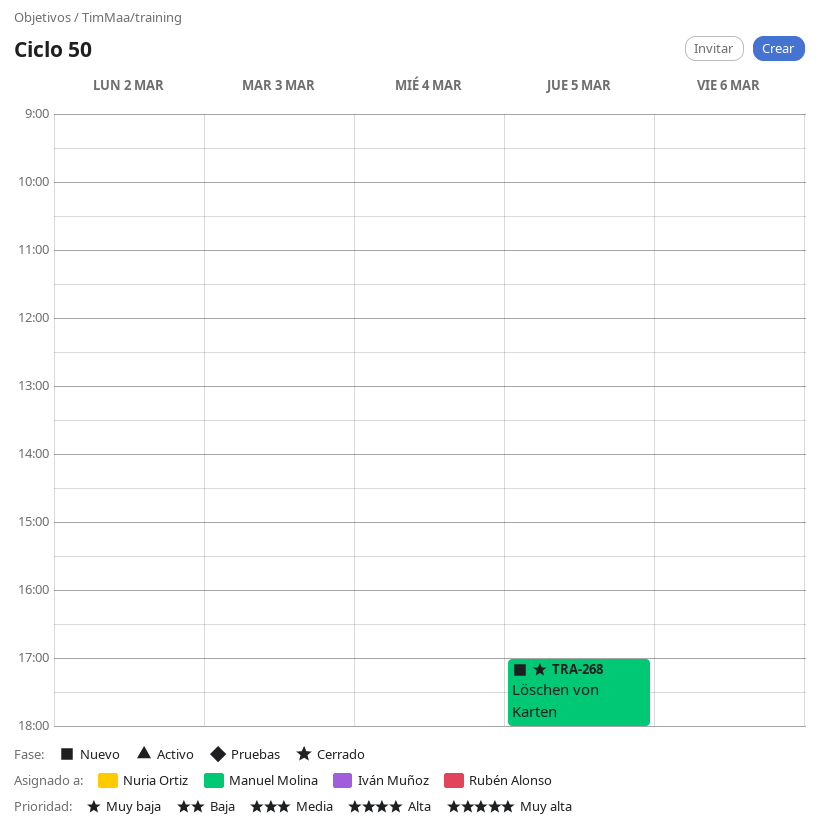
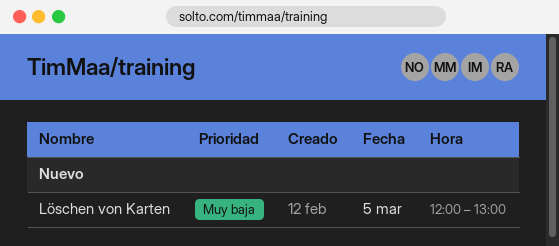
Löschen von Karten, begins: 17:00 -> 12:00
Löschen von Karten, ends: 18:00 -> 13:00

